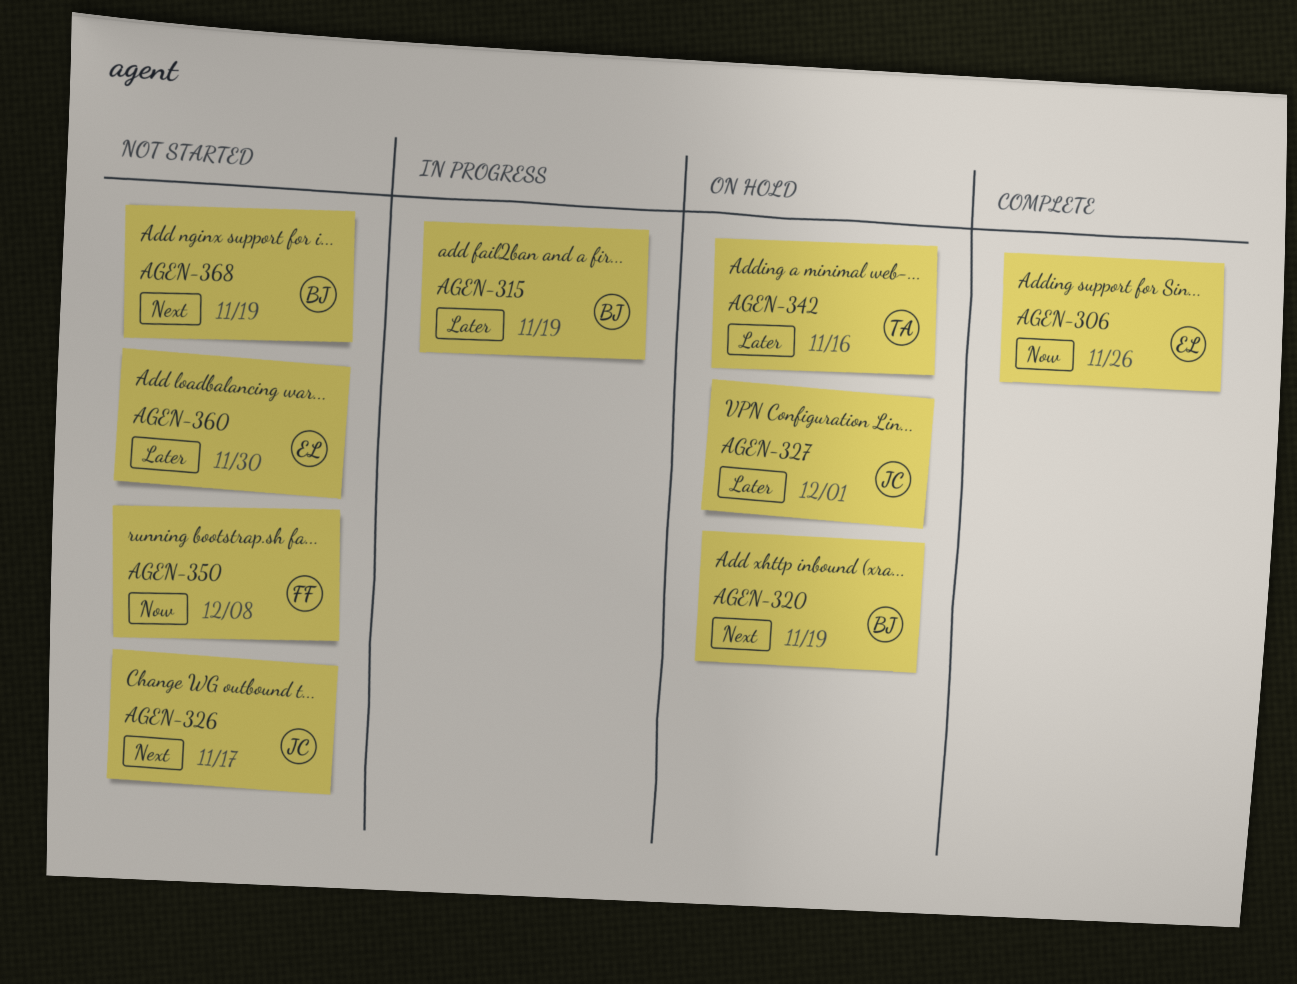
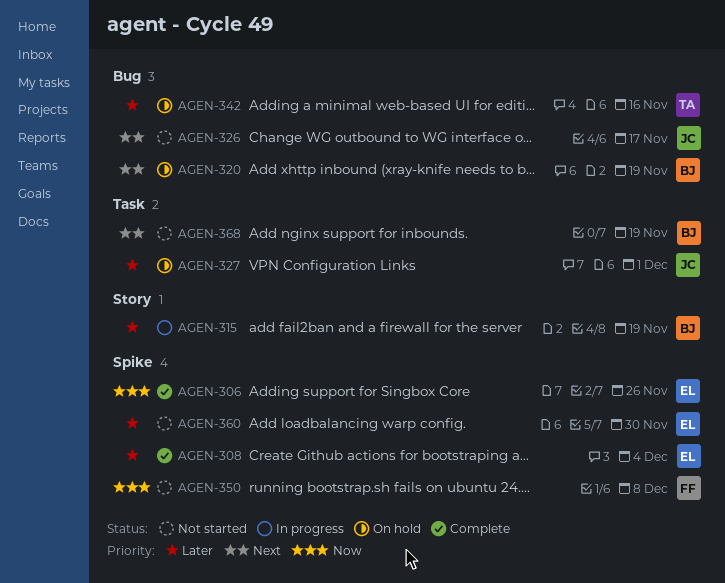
AGEN-308: none -> present

